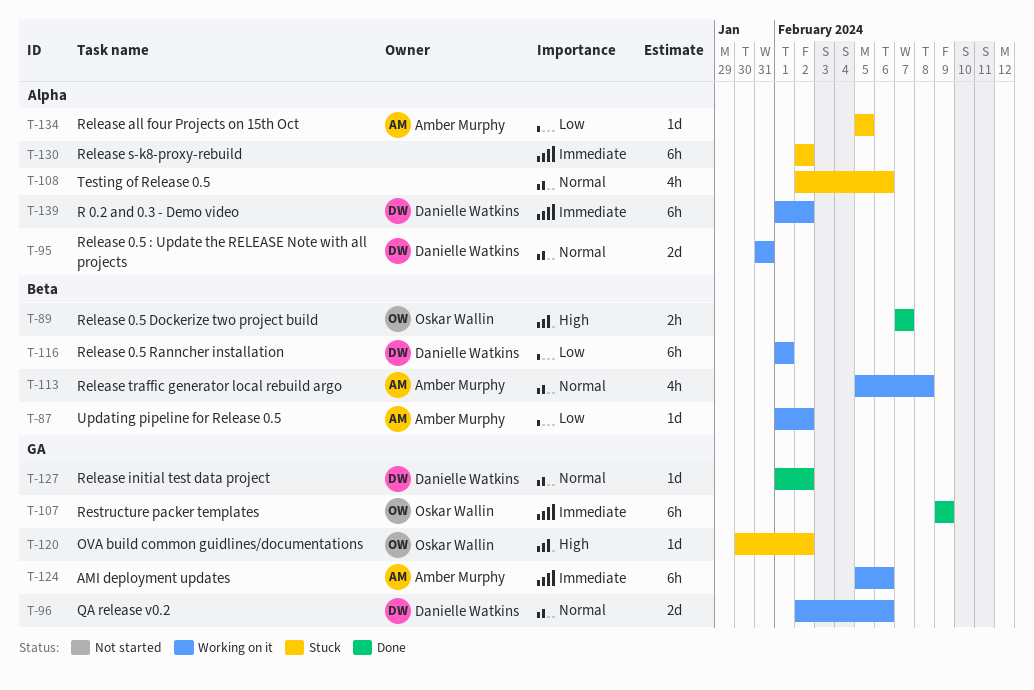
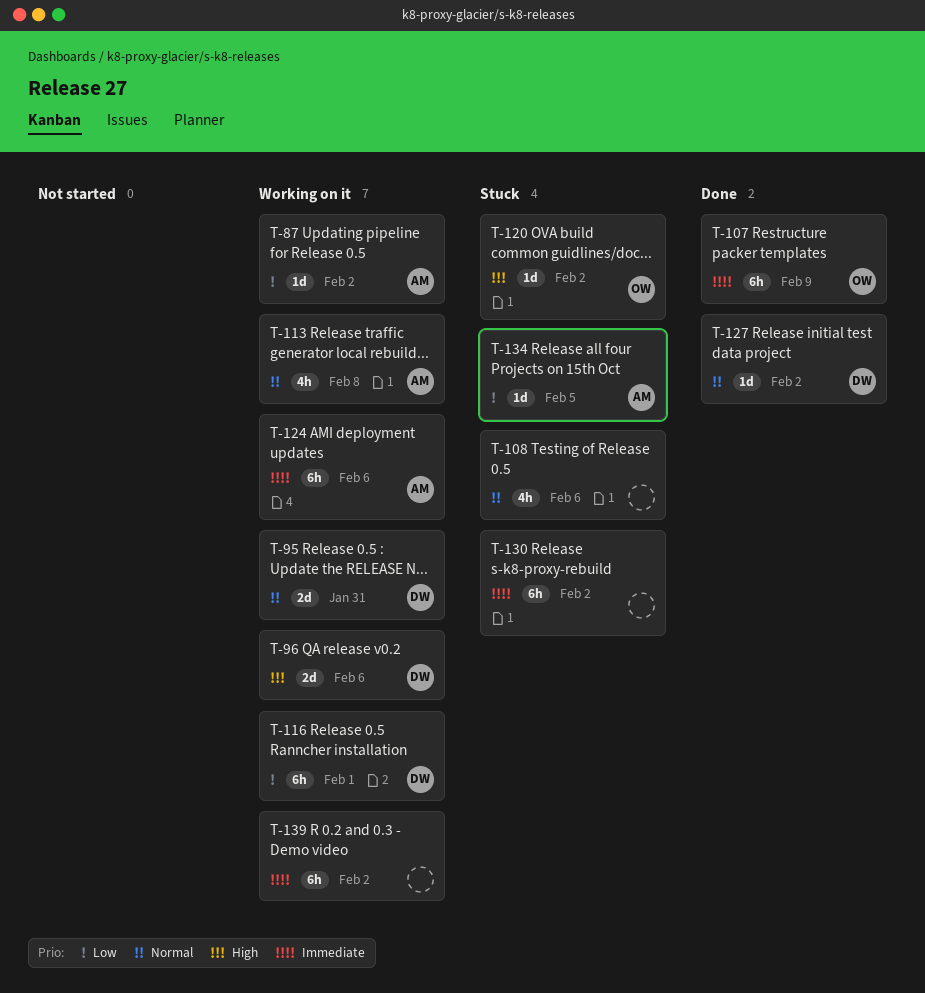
T-89: present -> none
T-96, priority: Normal -> High
T-139, owner: Danielle Watkins -> none

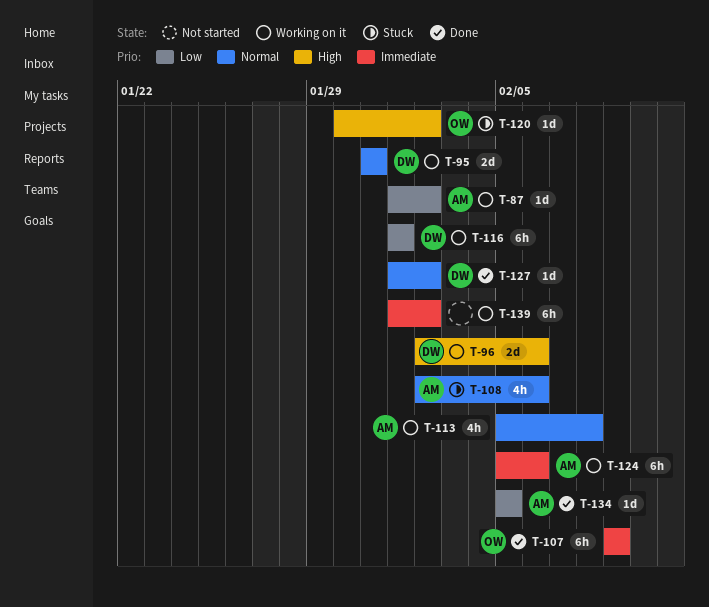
T-108, owner: none -> AM
T-130: present -> none
T-134, status: Stuck -> Done

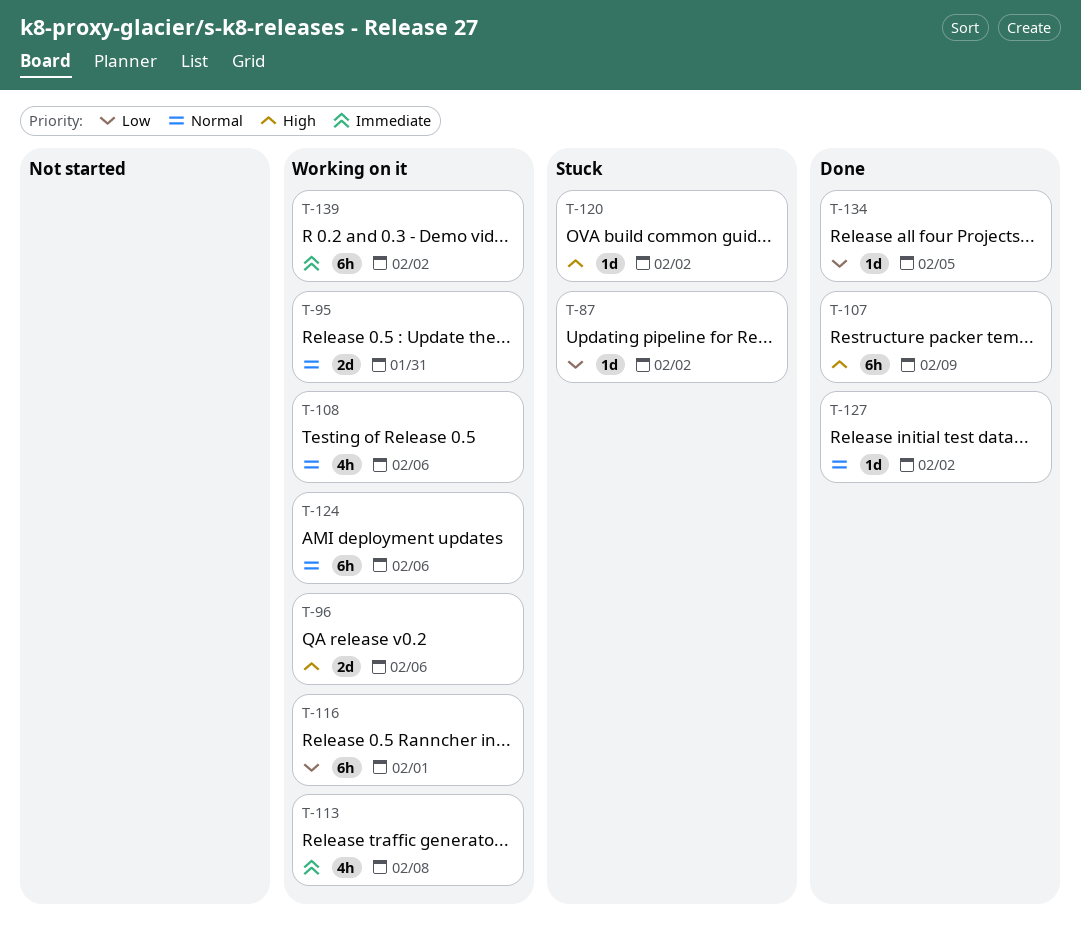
T-87, status: Working on it -> Stuck
T-107, priority: Immediate -> High
T-108, status: Stuck -> Working on it
T-113, priority: Normal -> Immediate
T-124, priority: Immediate -> Normal

